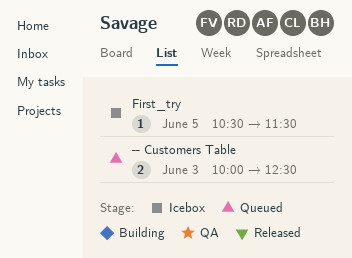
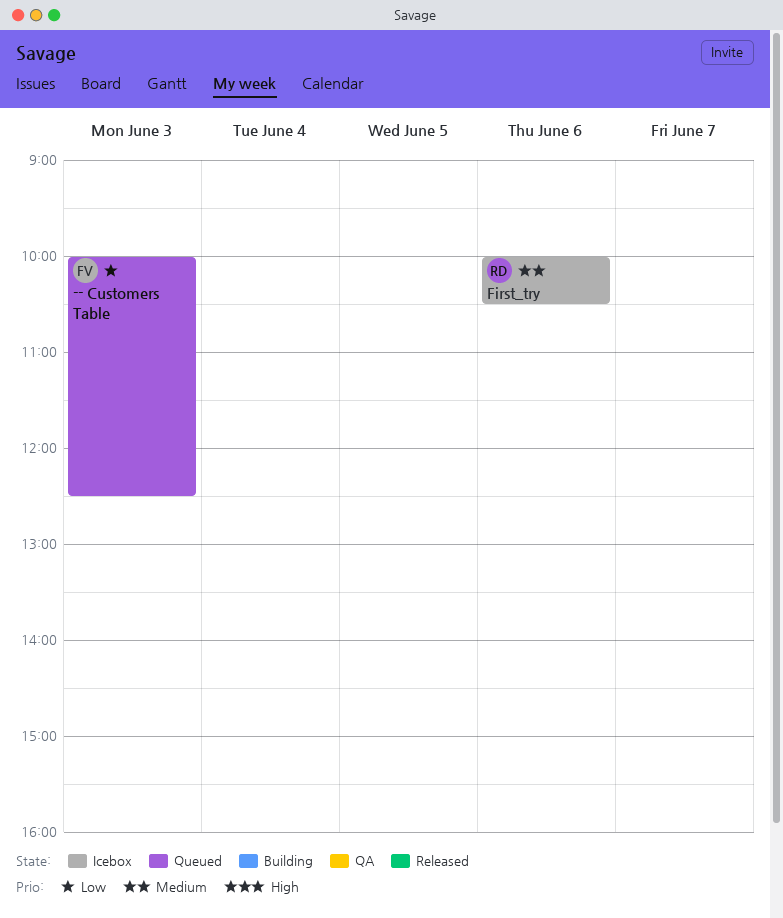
First_try, day: Jun 5 -> Jun 6
First_try, begins: 10:30 -> 10:00
First_try, ends: 11:30 -> 10:30

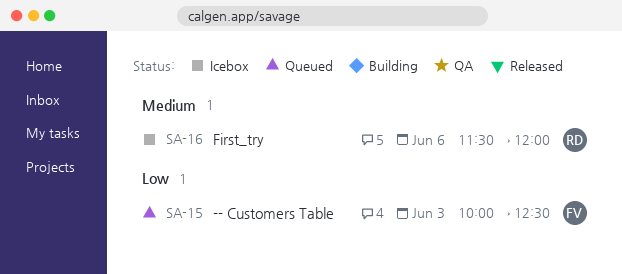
First_try, begins: 10:00 -> 11:30
First_try, ends: 10:30 -> 12:00

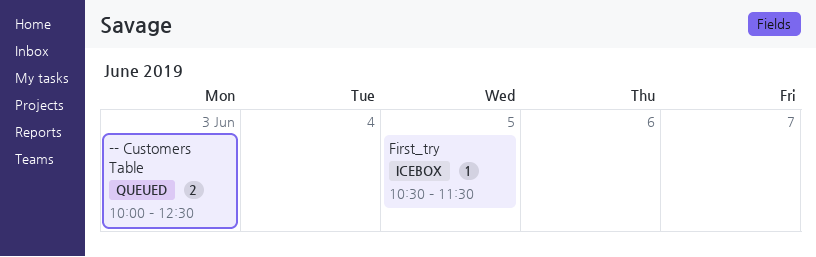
First_try, day: Jun 6 -> Jun 5
First_try, begins: 11:30 -> 10:30
First_try, ends: 12:00 -> 11:30

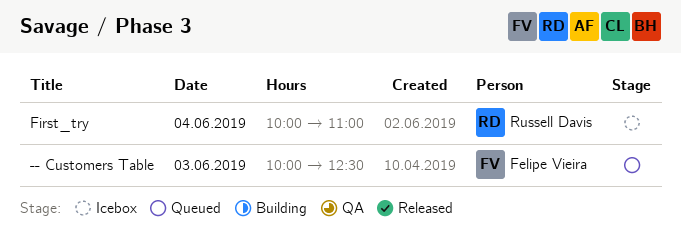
First_try, day: Jun 5 -> Jun 4
First_try, begins: 10:30 -> 10:00
First_try, ends: 11:30 -> 11:00

